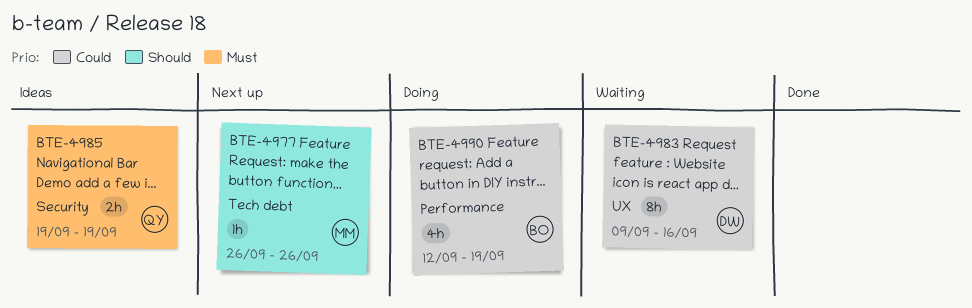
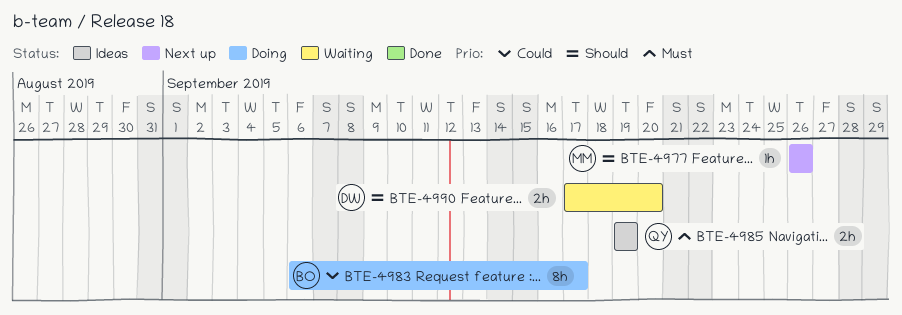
BTE-4983, status: Waiting -> Doing
BTE-4983, owner: DW -> BO
BTE-4983, start: Sep 9 -> Sep 6
BTE-4983, due: Sep 16 -> Sep 17
BTE-4990, status: Doing -> Waiting
BTE-4990, owner: BO -> DW
BTE-4990, priority: Could -> Should
BTE-4990, estimate: 4h -> 2h
BTE-4990, start: Sep 12 -> Sep 17
BTE-4990, due: Sep 19 -> Sep 20

